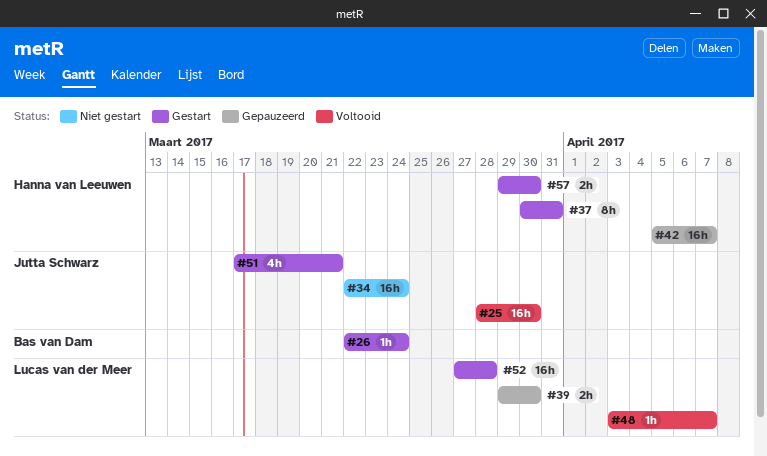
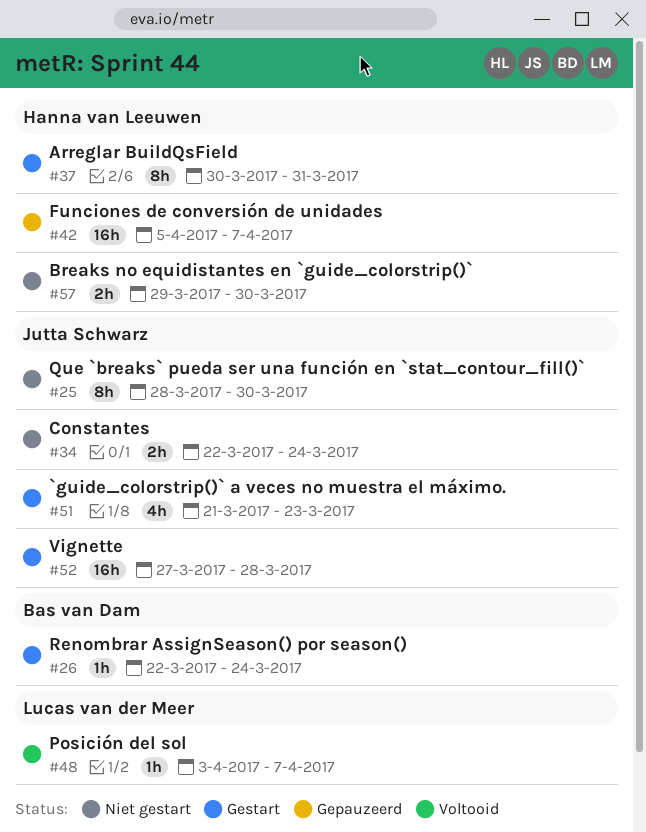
#25, status: Voltooid -> Niet gestart
#25, estimate: 16h -> 8h
#34, estimate: 16h -> 2h
#39: present -> none
#51, start: Mar 17 -> Mar 21
#51, due: Mar 21 -> Mar 23
#52, owner: Lucas van der Meer -> Jutta Schwarz
#57, status: Gestart -> Niet gestart

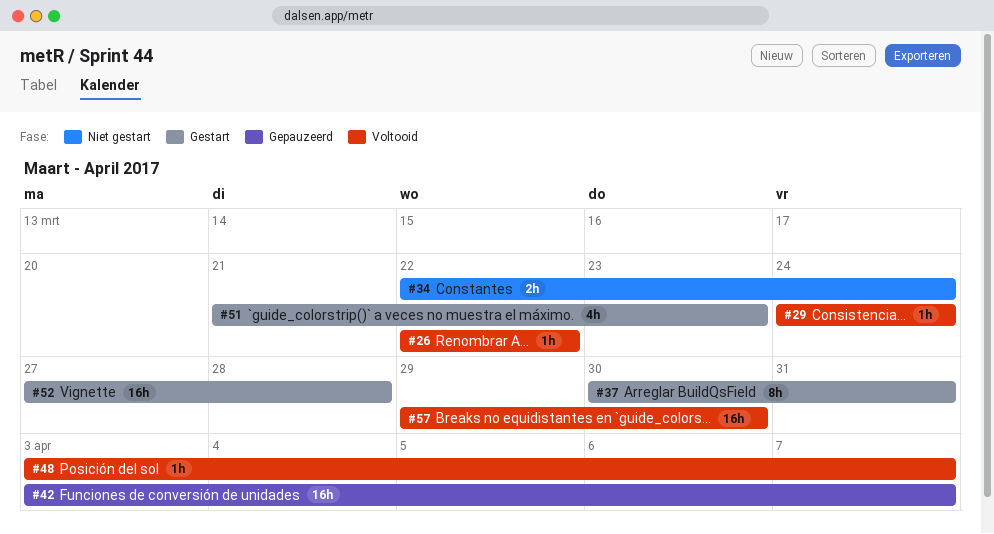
#25: present -> none
#26, status: Gestart -> Voltooid
#26, due: Mar 24 -> Mar 22
#29: none -> present
#42, start: Apr 5 -> Apr 3
#57, status: Niet gestart -> Voltooid
#57, estimate: 2h -> 16h

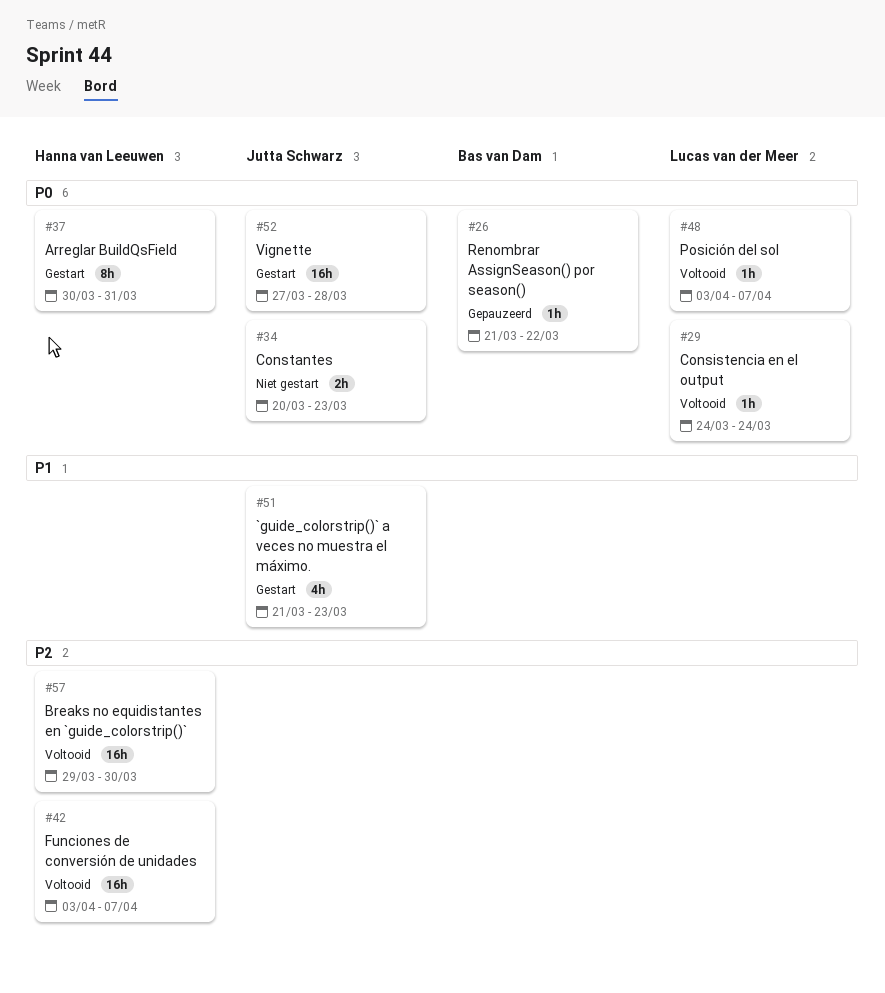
#26, status: Voltooid -> Gepauzeerd
#26, start: Mar 22 -> Mar 21
#34, start: Mar 22 -> Mar 20
#34, due: Mar 24 -> Mar 23
#42, status: Gepauzeerd -> Voltooid

